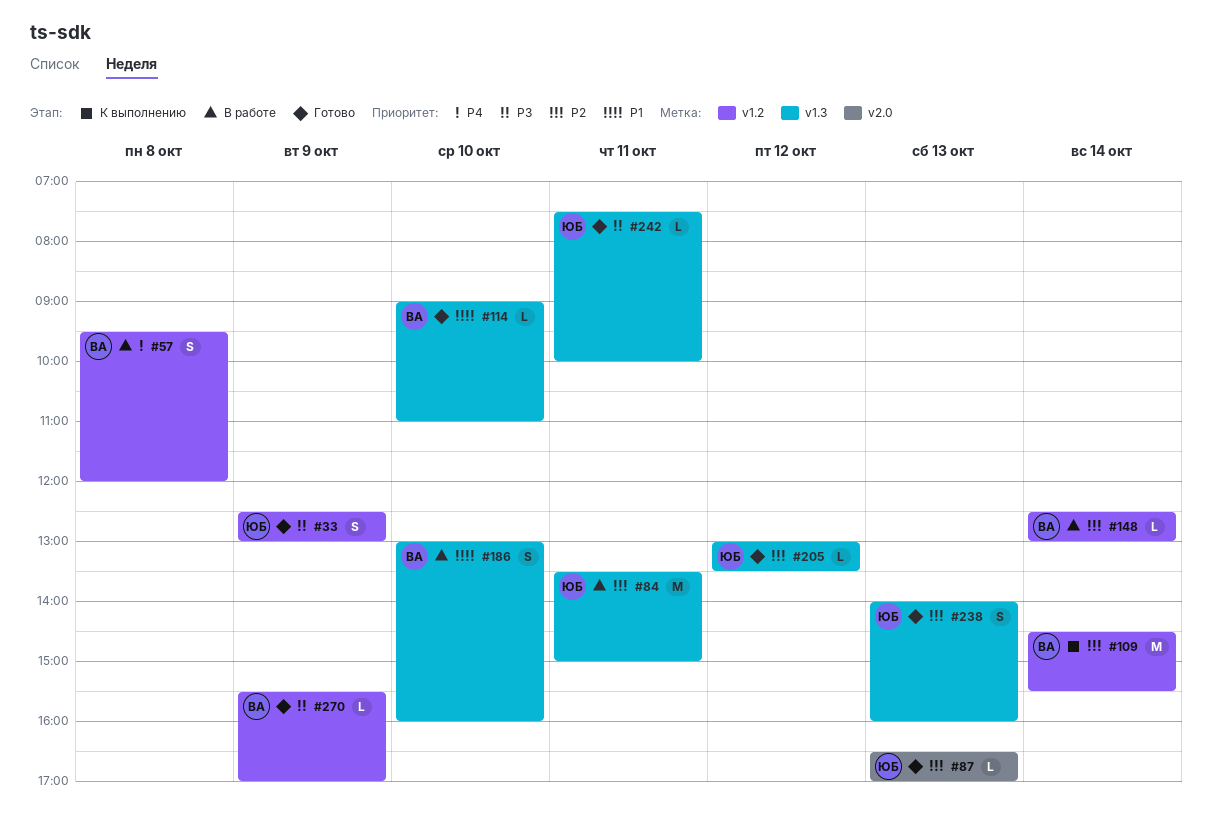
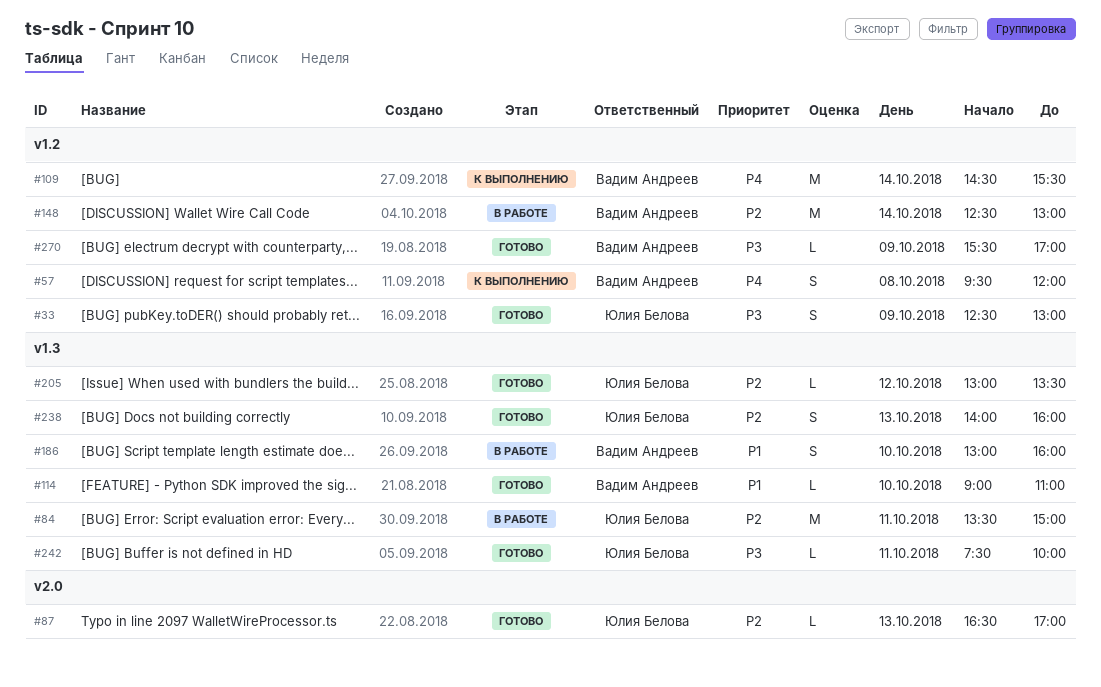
#57, status: В работе -> К выполнению
#109, priority: P2 -> P4
#148, estimate: L -> M

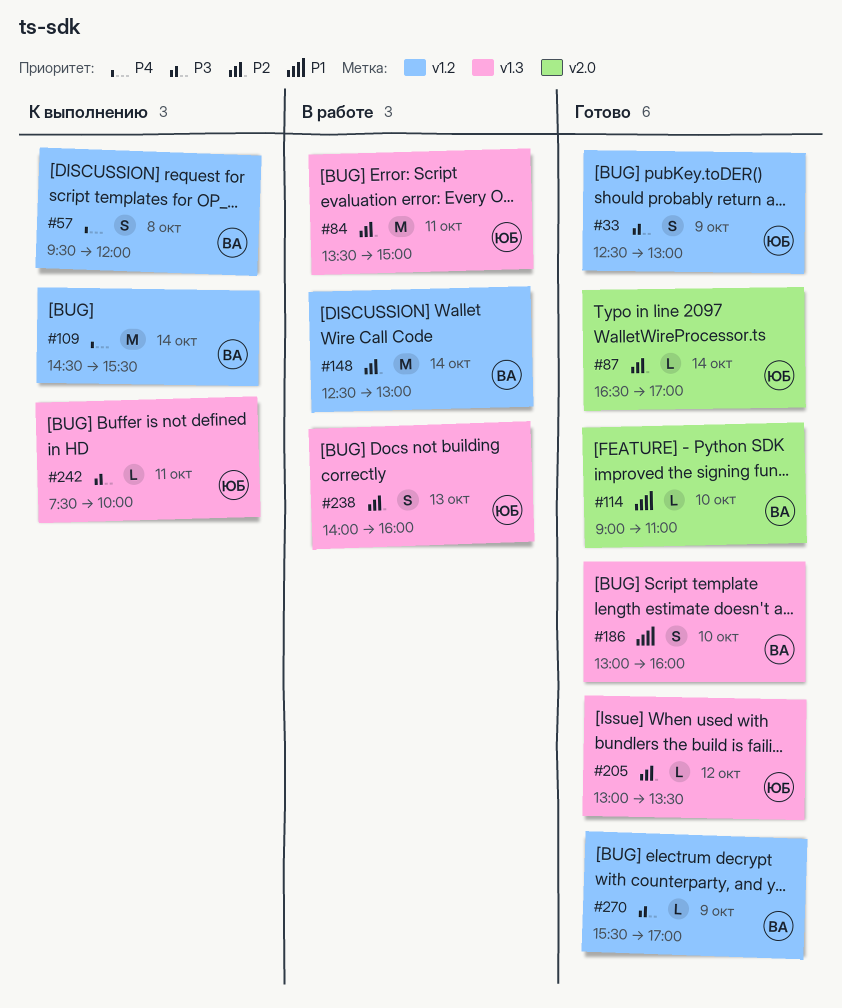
#87, day: Oct 13 -> Oct 14
#114, label: v1.3 -> v2.0
#186, status: В работе -> Готово
#238, status: Готово -> В работе
#242, status: Готово -> К выполнению

